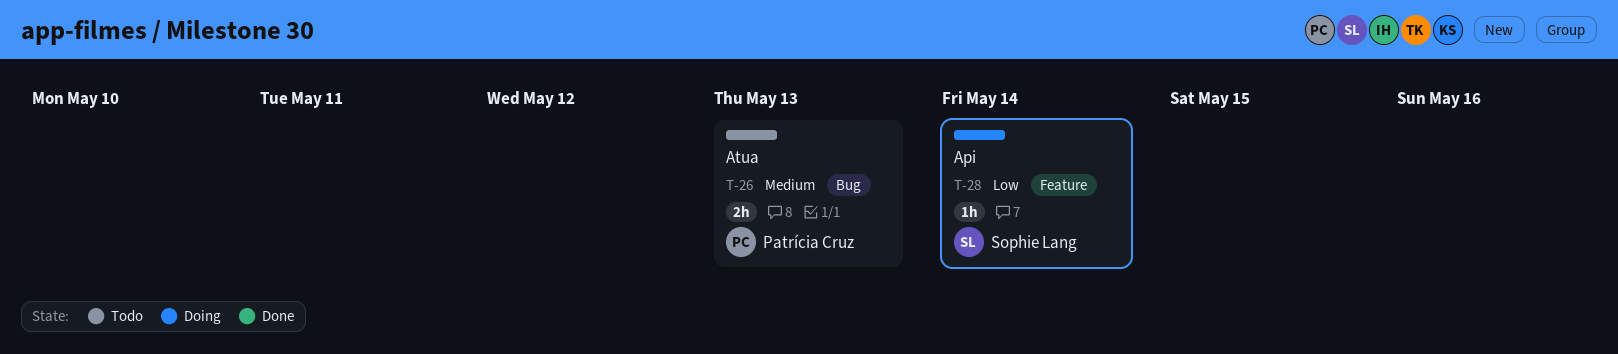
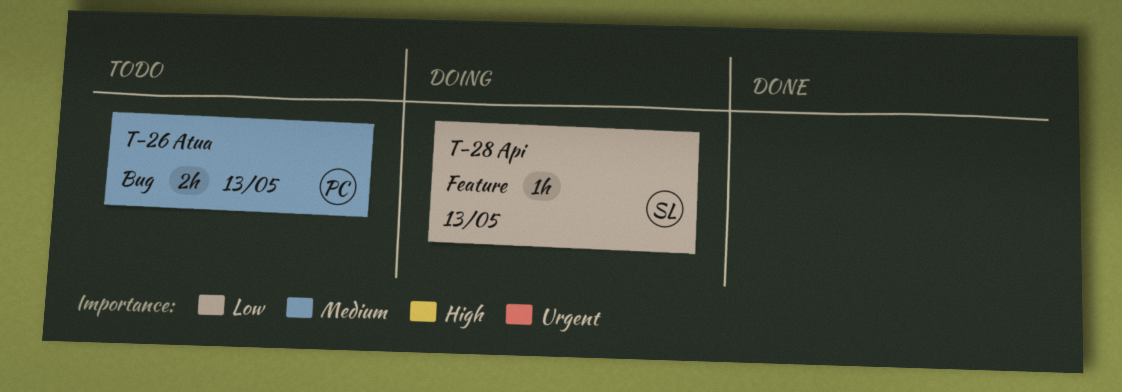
T-28, due: May 14 -> May 13

